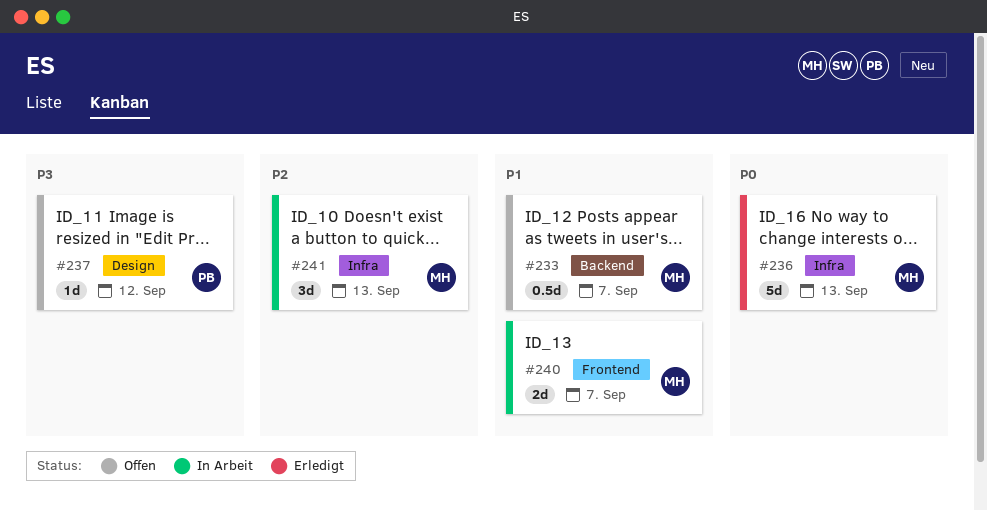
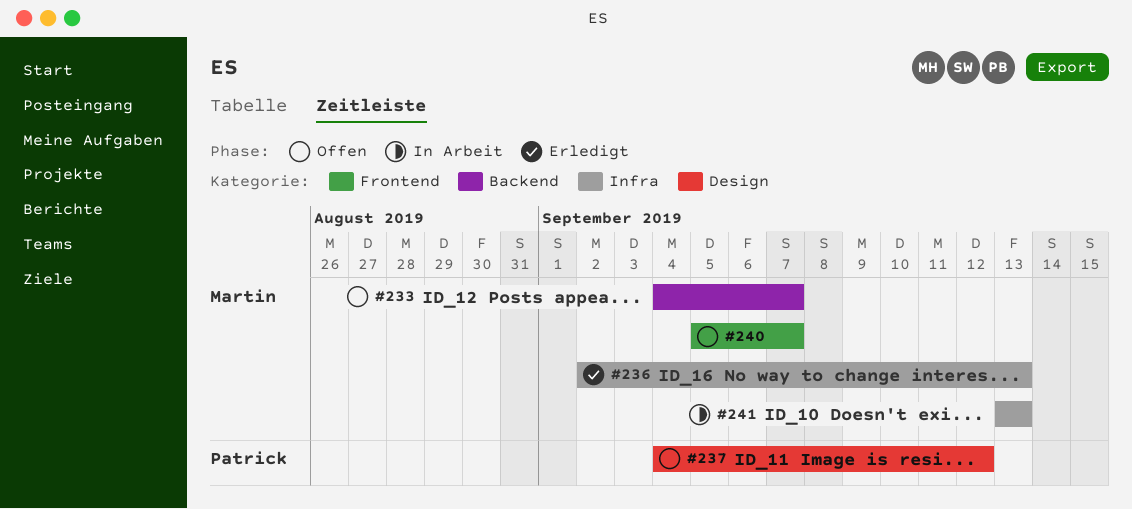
#240, status: In Arbeit -> Offen

